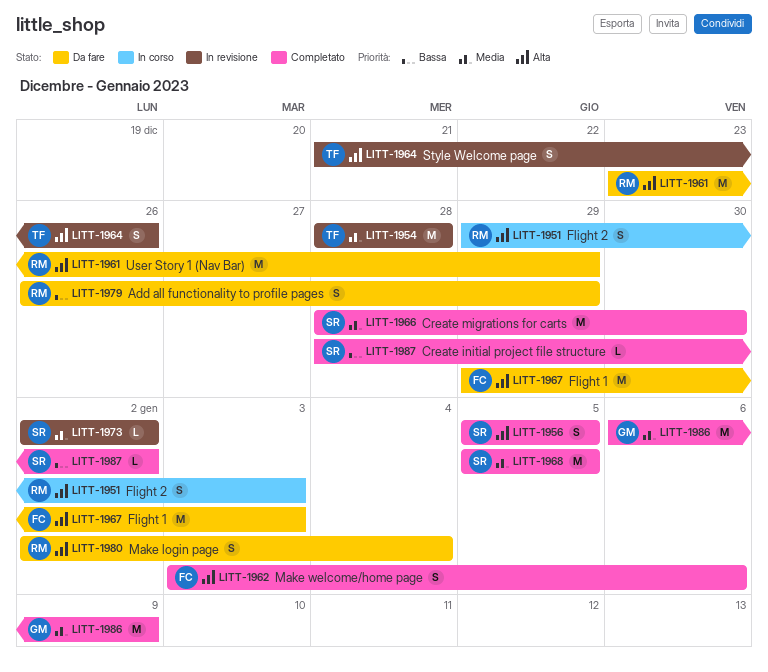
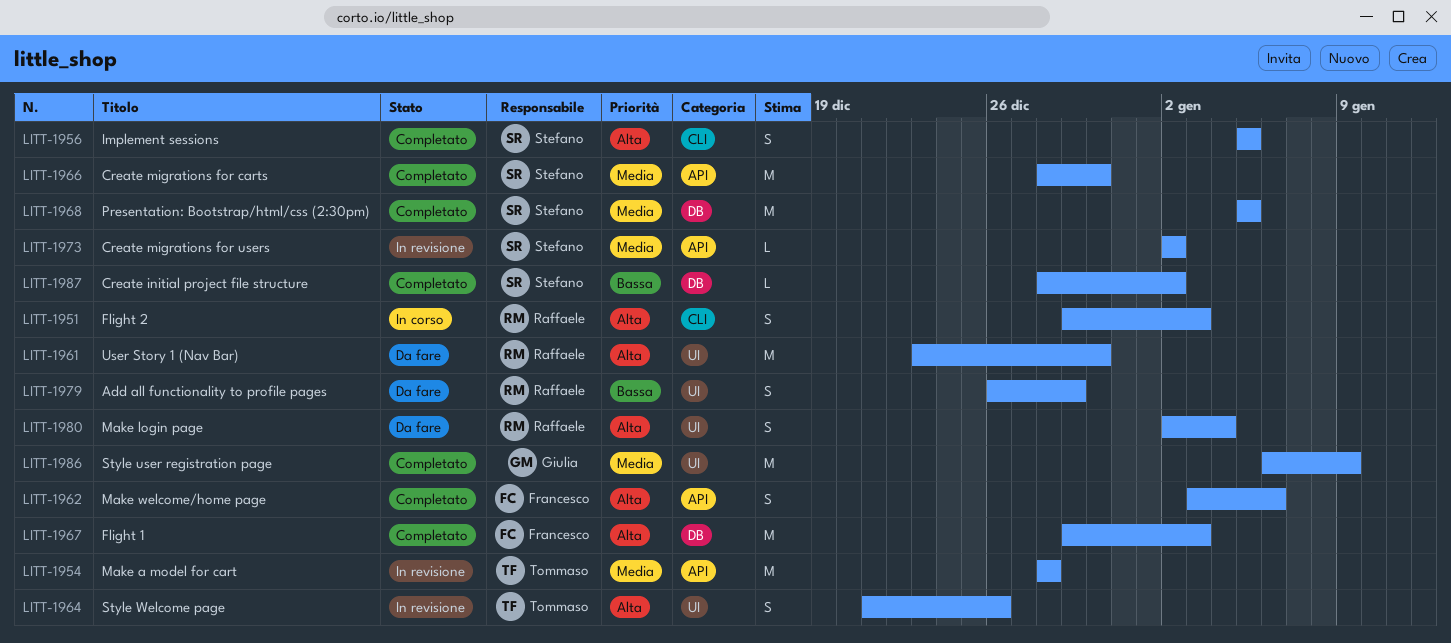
LITT-1961, due: Dec 29 -> Dec 30
LITT-1967, status: Da fare -> Completato

